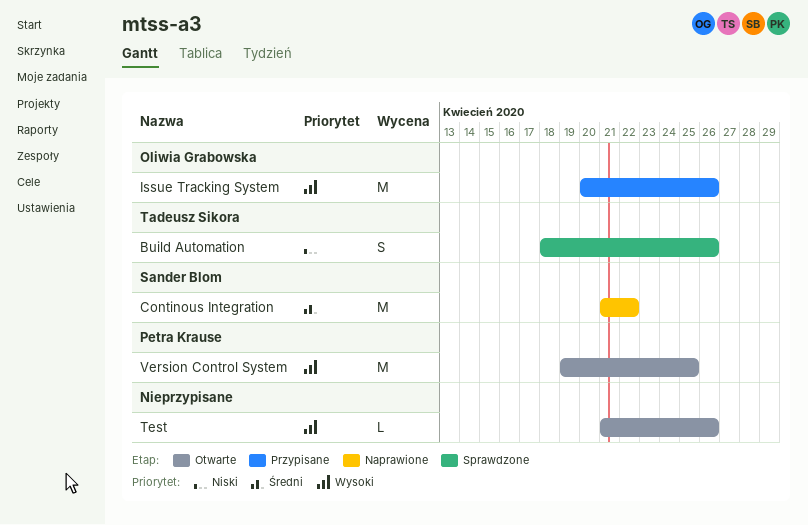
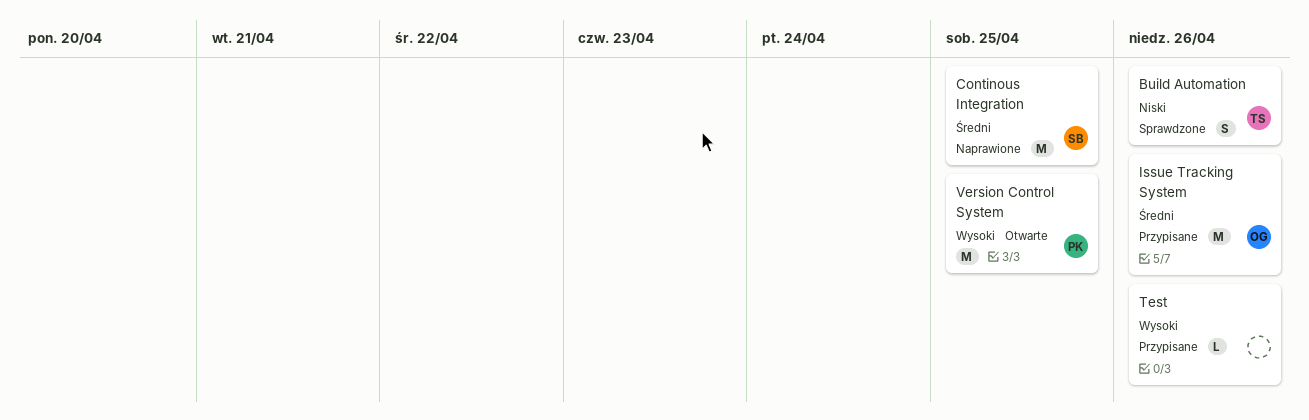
Continous Integration, due: Apr 22 -> Apr 25
Issue Tracking System, priority: Wysoki -> Średni
Test, status: Otwarte -> Przypisane

